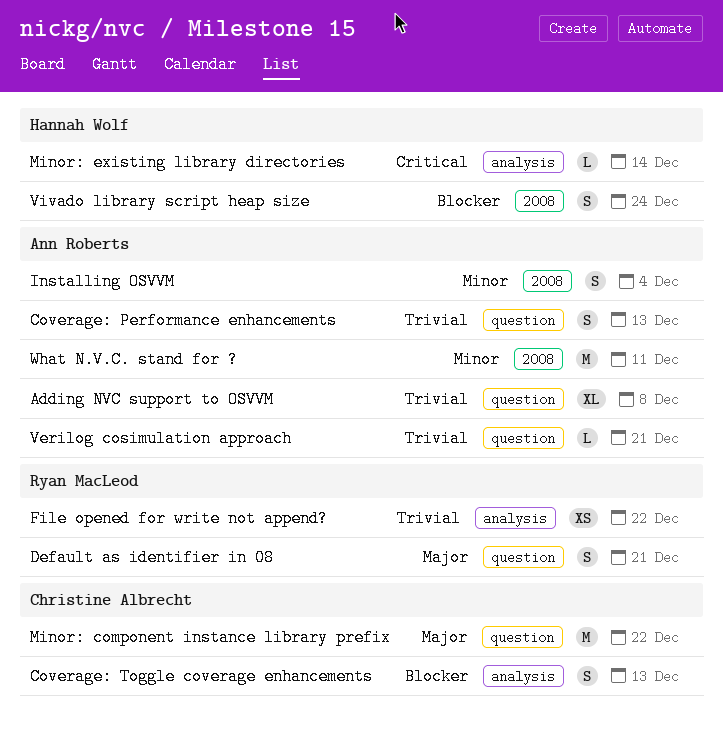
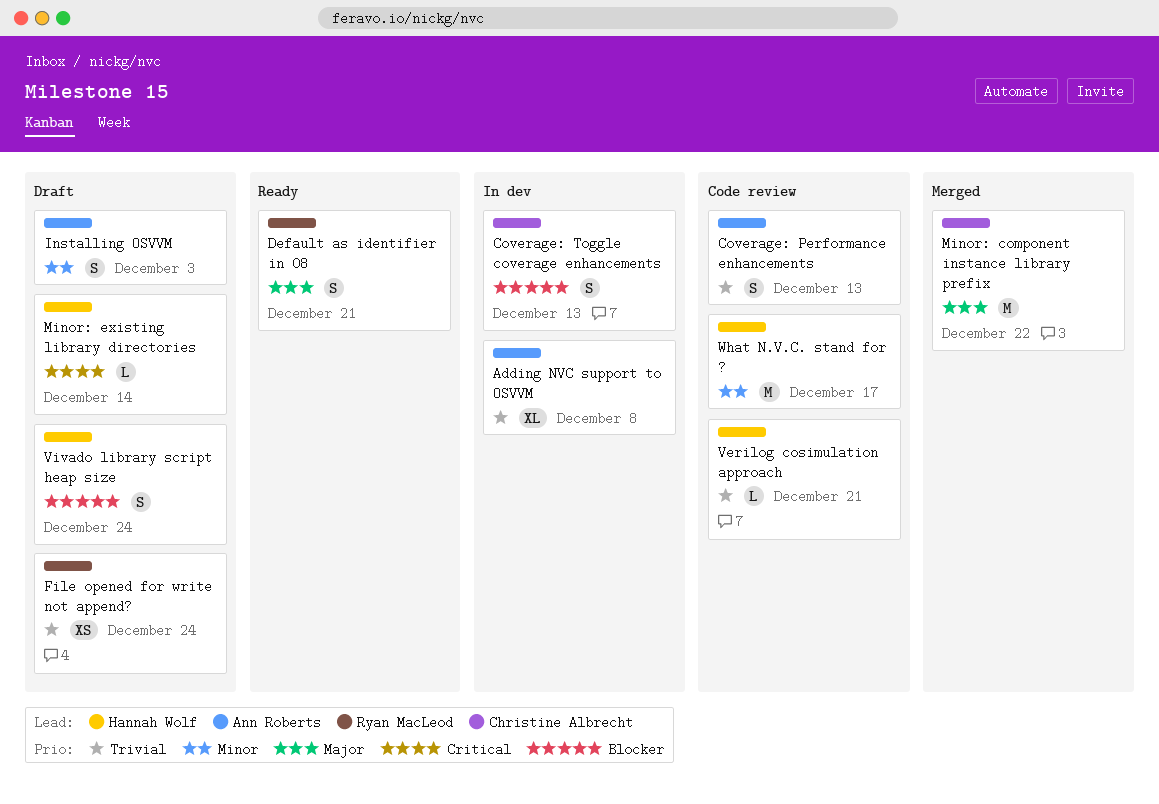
File opened for write not append?, due: Dec 22 -> Dec 24
Installing OSVVM, due: Dec 4 -> Dec 3
Verilog cosimulation approach, owner: Ann Roberts -> Hannah Wolf
What N.V.C. stand for ?, owner: Ann Roberts -> Hannah Wolf
What N.V.C. stand for ?, due: Dec 11 -> Dec 17

